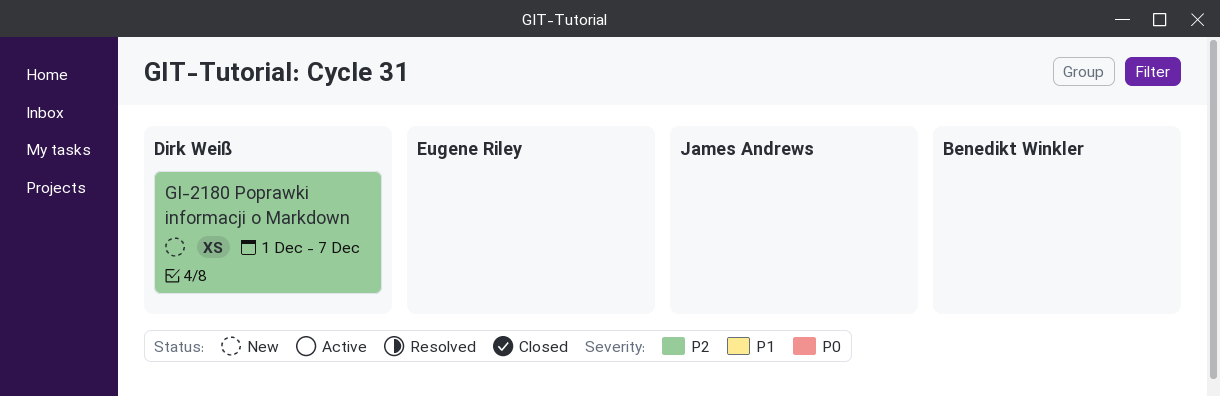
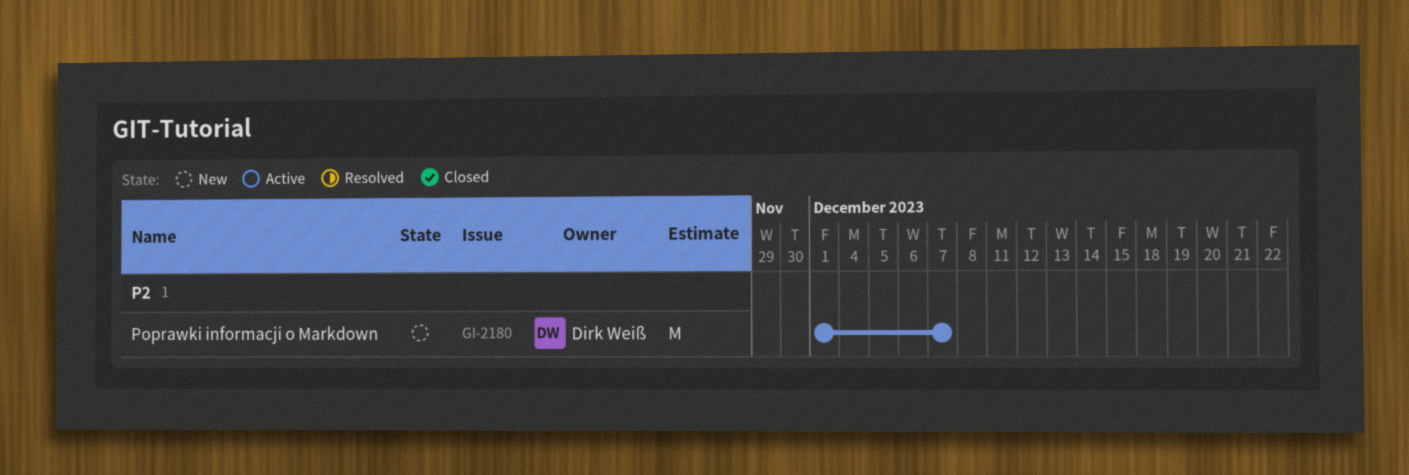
GI-2180, estimate: XS -> M

